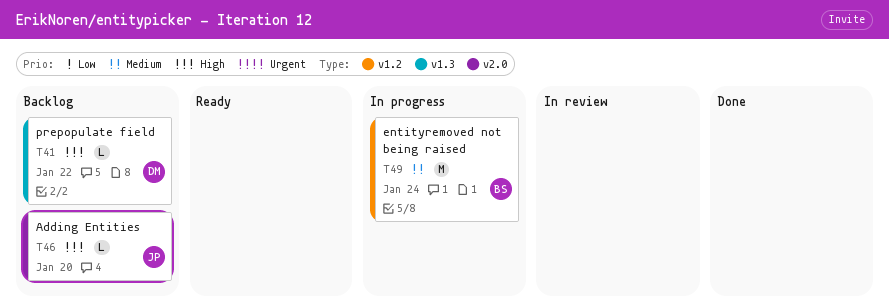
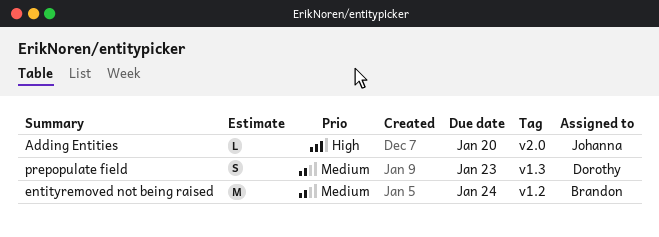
prepopulate field, priority: High -> Medium
prepopulate field, estimate: L -> S
prepopulate field, due: Jan 22 -> Jan 23

